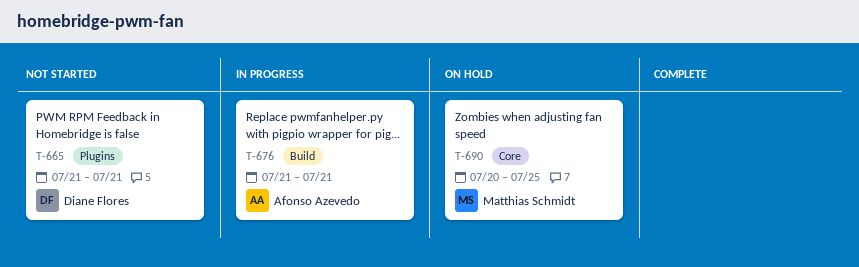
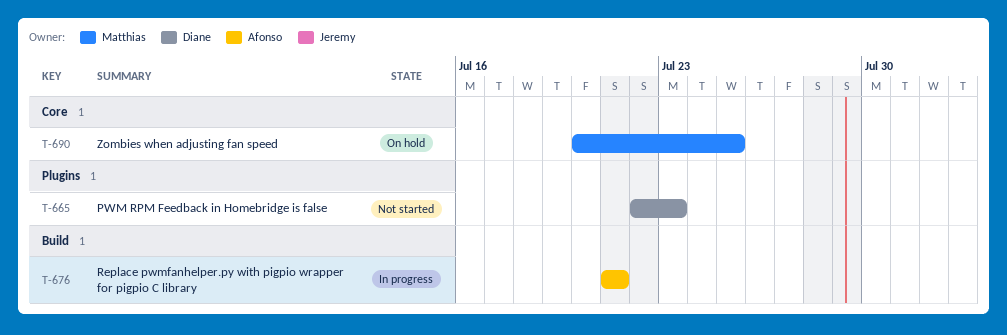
T-665, start: Jul 21 -> Jul 22
T-665, due: Jul 21 -> Jul 23

